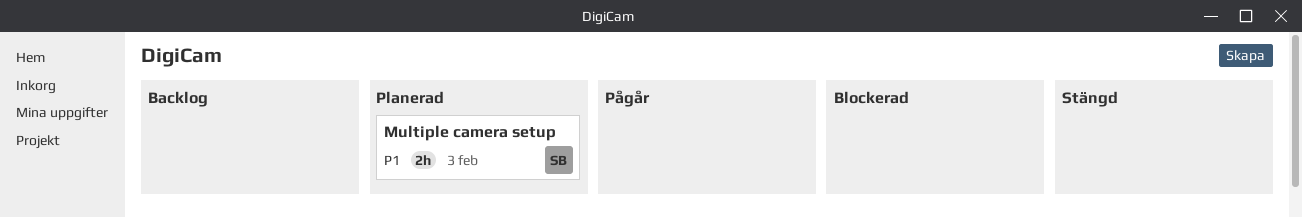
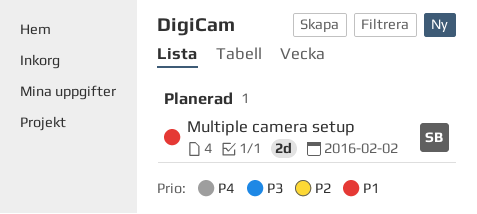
Multiple camera setup, estimate: 2h -> 2d
Multiple camera setup, due: Feb 3 -> Feb 2

